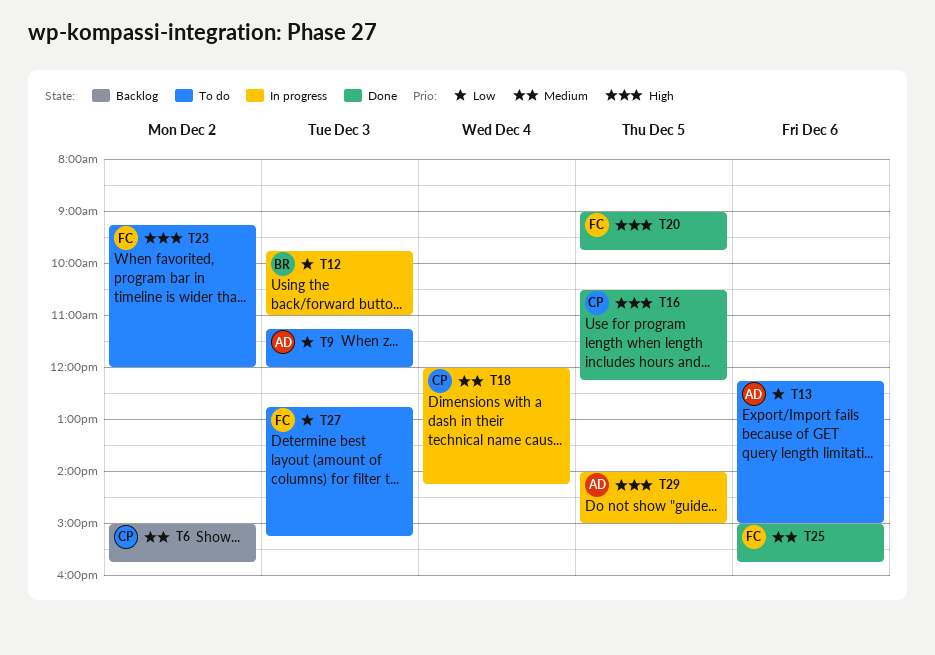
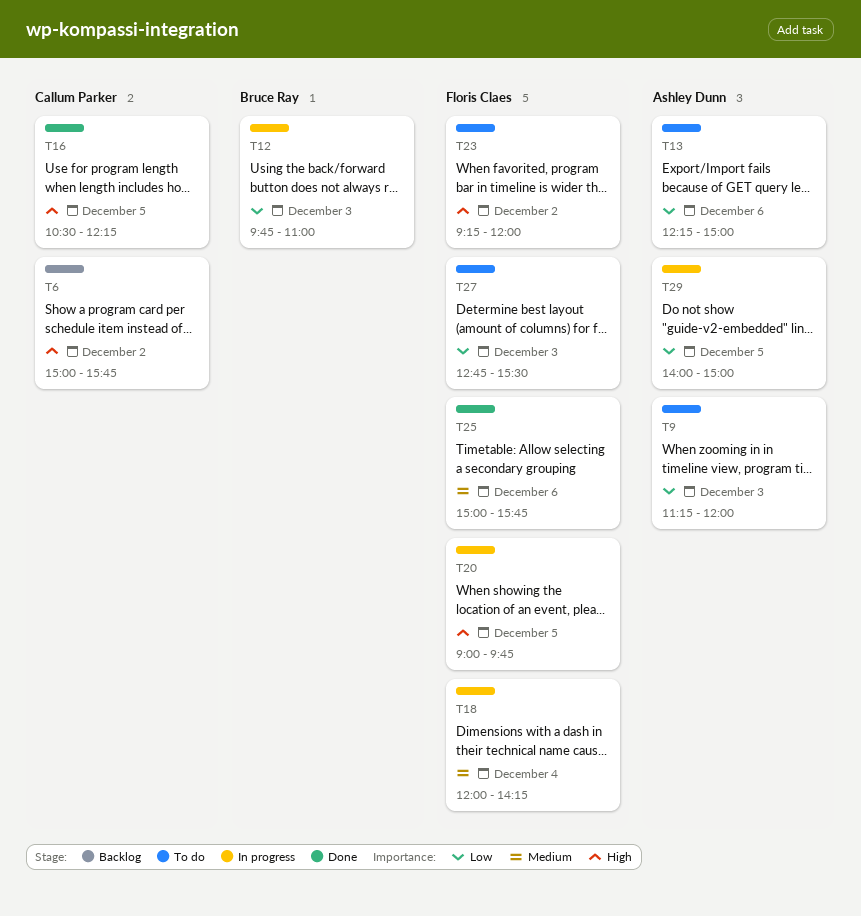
T6, priority: Medium -> High
T18, owner: Callum Parker -> Floris Claes
T20, status: Done -> In progress
T27, ends: 15:15 -> 15:30
T29, priority: High -> Low

